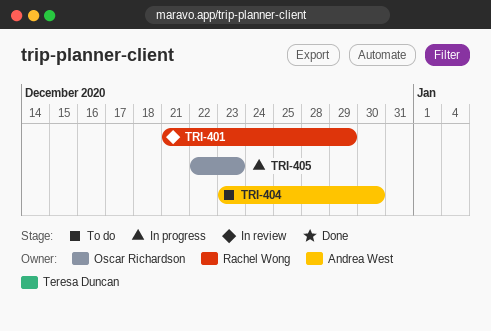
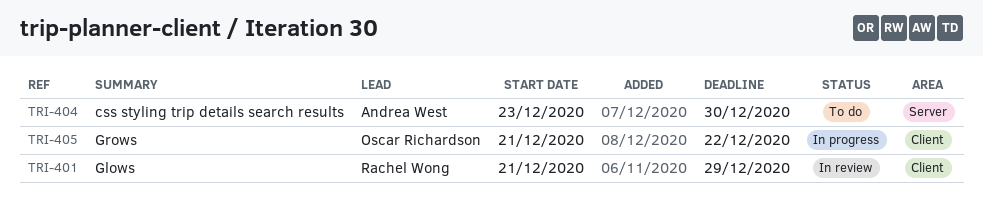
TRI-405, start: Dec 22 -> Dec 21
TRI-405, due: Dec 23 -> Dec 22

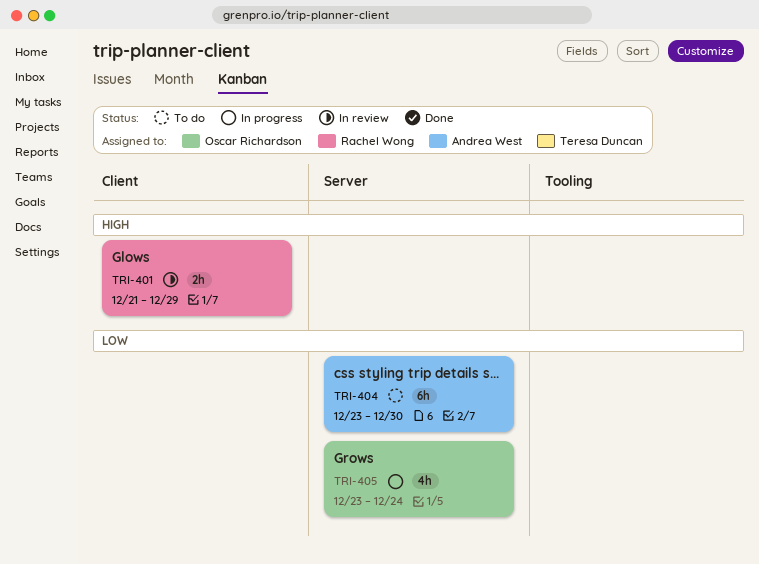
TRI-405, label: Client -> Server
TRI-405, start: Dec 21 -> Dec 23
TRI-405, due: Dec 22 -> Dec 24

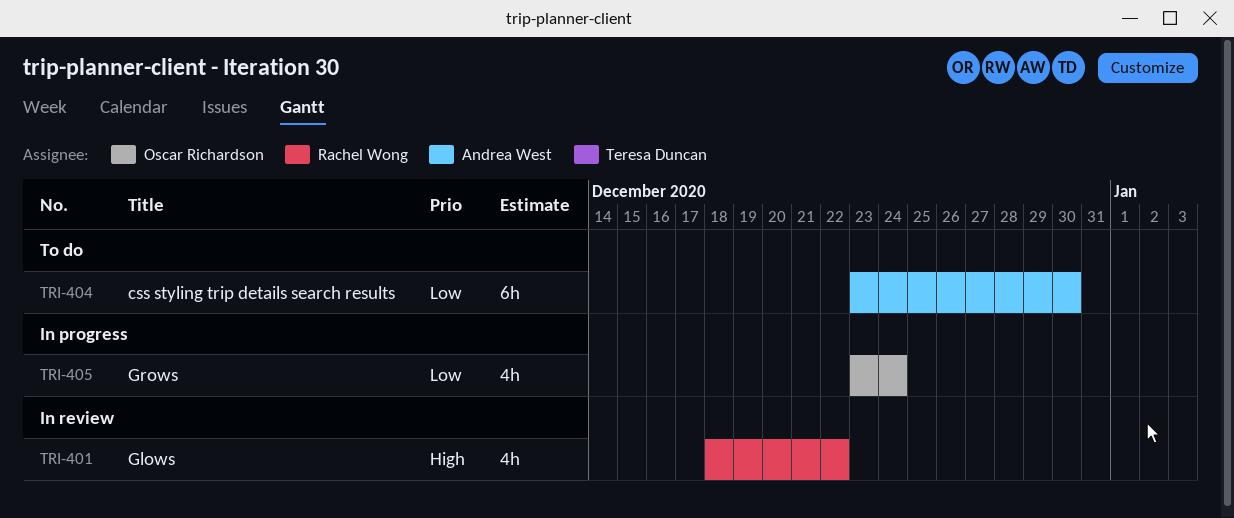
TRI-401, estimate: 2h -> 4h
TRI-401, start: Dec 21 -> Dec 18
TRI-401, due: Dec 29 -> Dec 22

